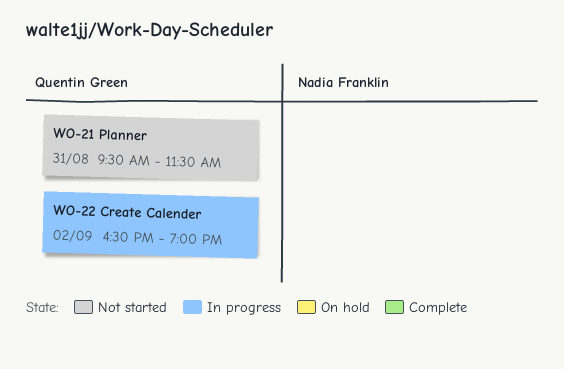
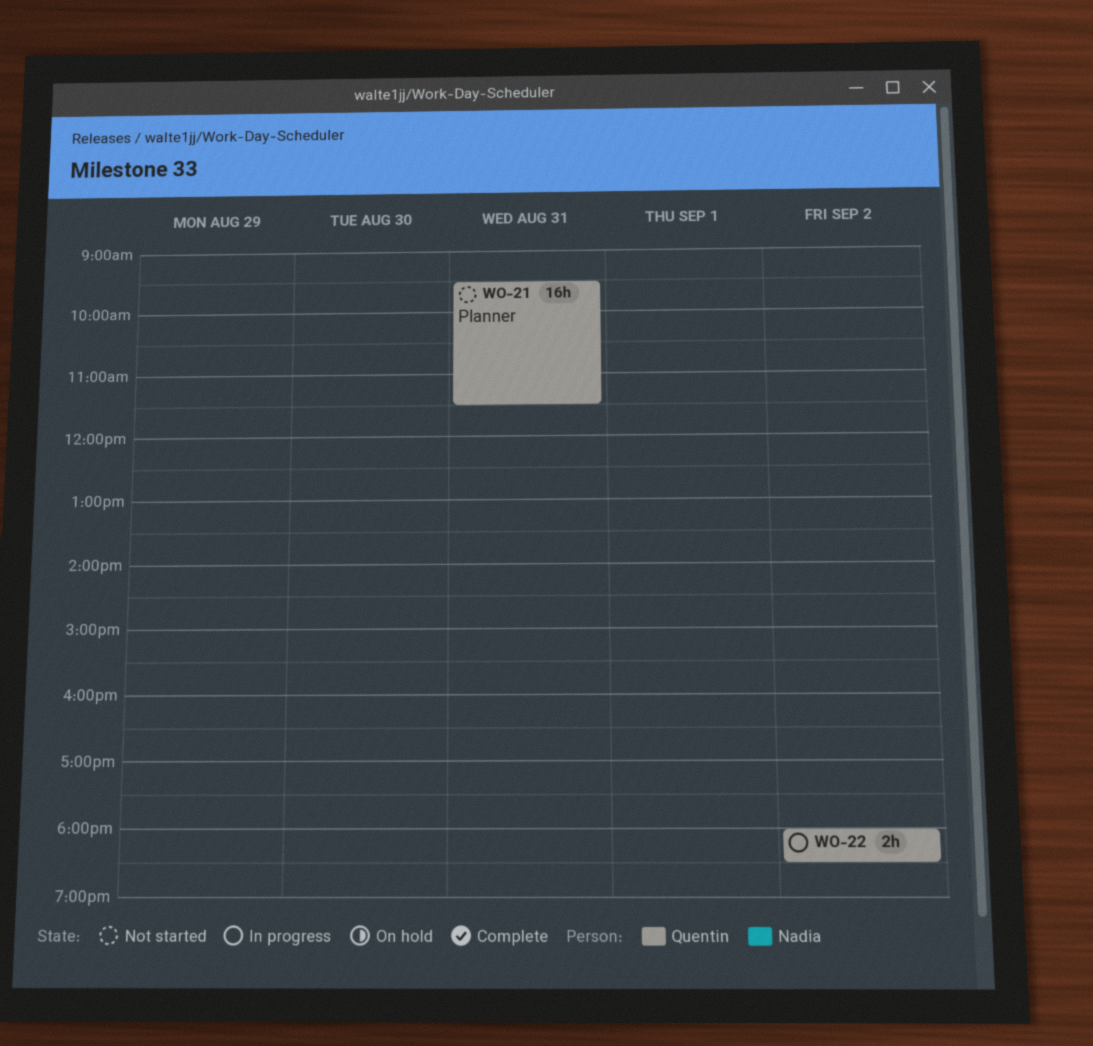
WO-22, begins: 16:30 -> 18:00
WO-22, ends: 19:00 -> 18:30

